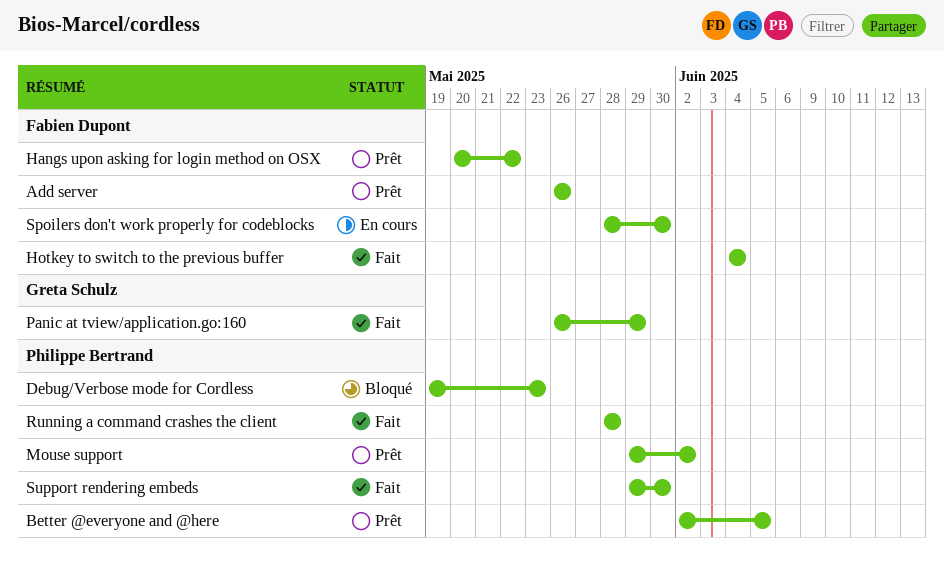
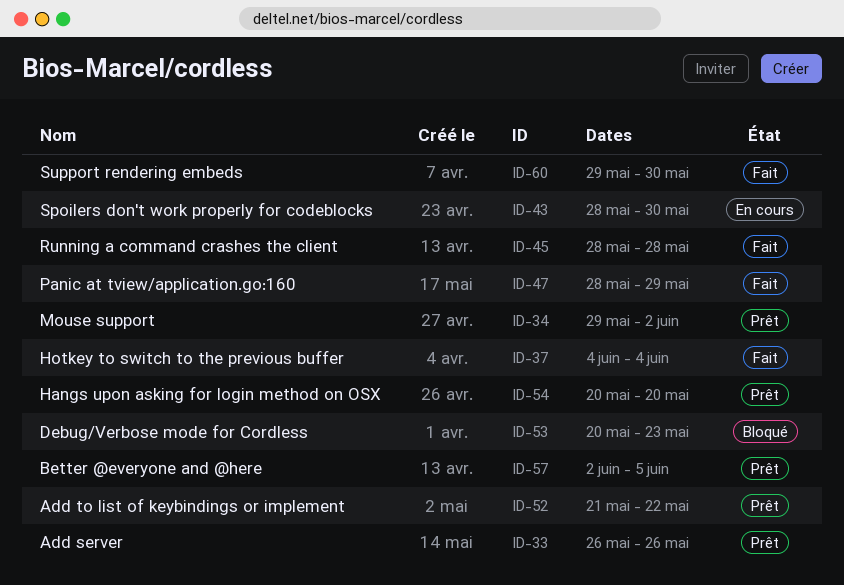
Add to list of keybindings or implement: none -> present
Debug/Verbose mode for Cordless, start: May 19 -> May 20
Hangs upon asking for login method on OSX, due: May 22 -> May 20
Panic at tview/application.go:160, start: May 26 -> May 28

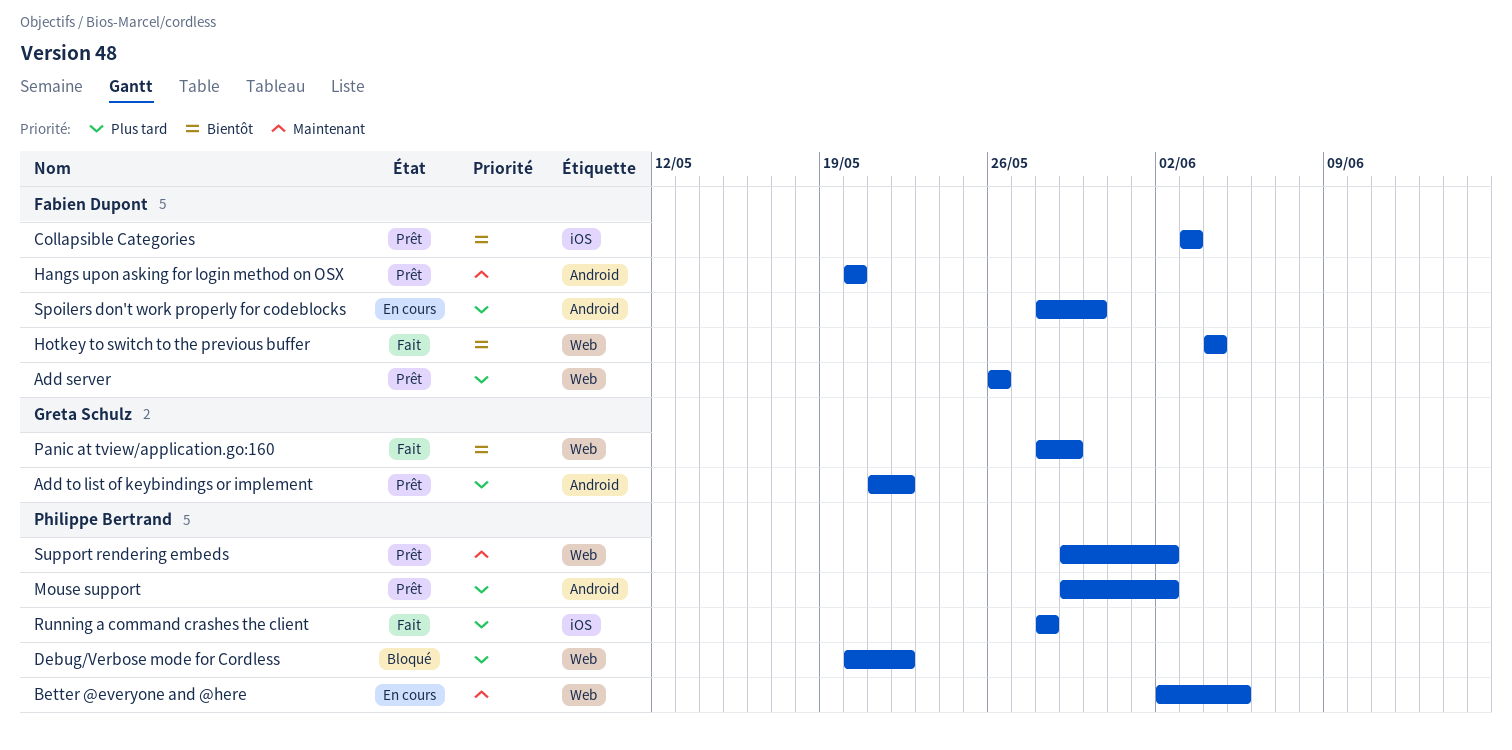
Better @everyone and @here, status: Prêt -> En cours
Collapsible Categories: none -> present
Debug/Verbose mode for Cordless, due: May 23 -> May 22
Support rendering embeds, status: Fait -> Prêt
Support rendering embeds, due: May 30 -> Jun 2

